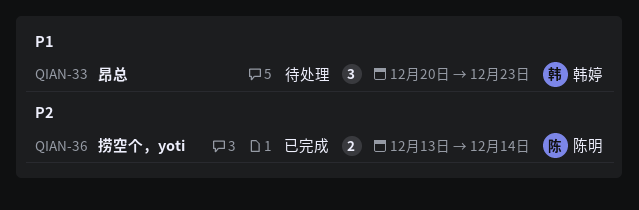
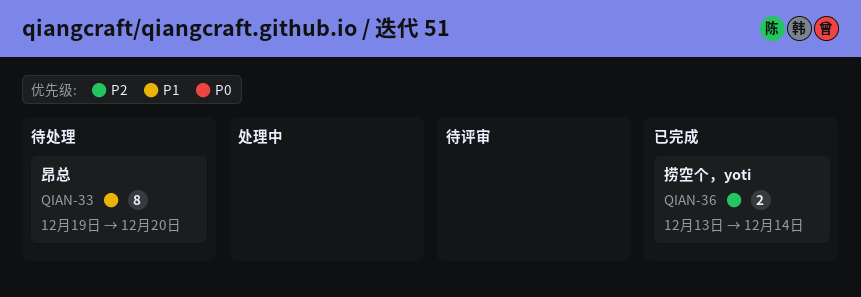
QIAN-33, estimate: 3 -> 8
QIAN-33, start: Dec 20 -> Dec 19
QIAN-33, due: Dec 23 -> Dec 20

